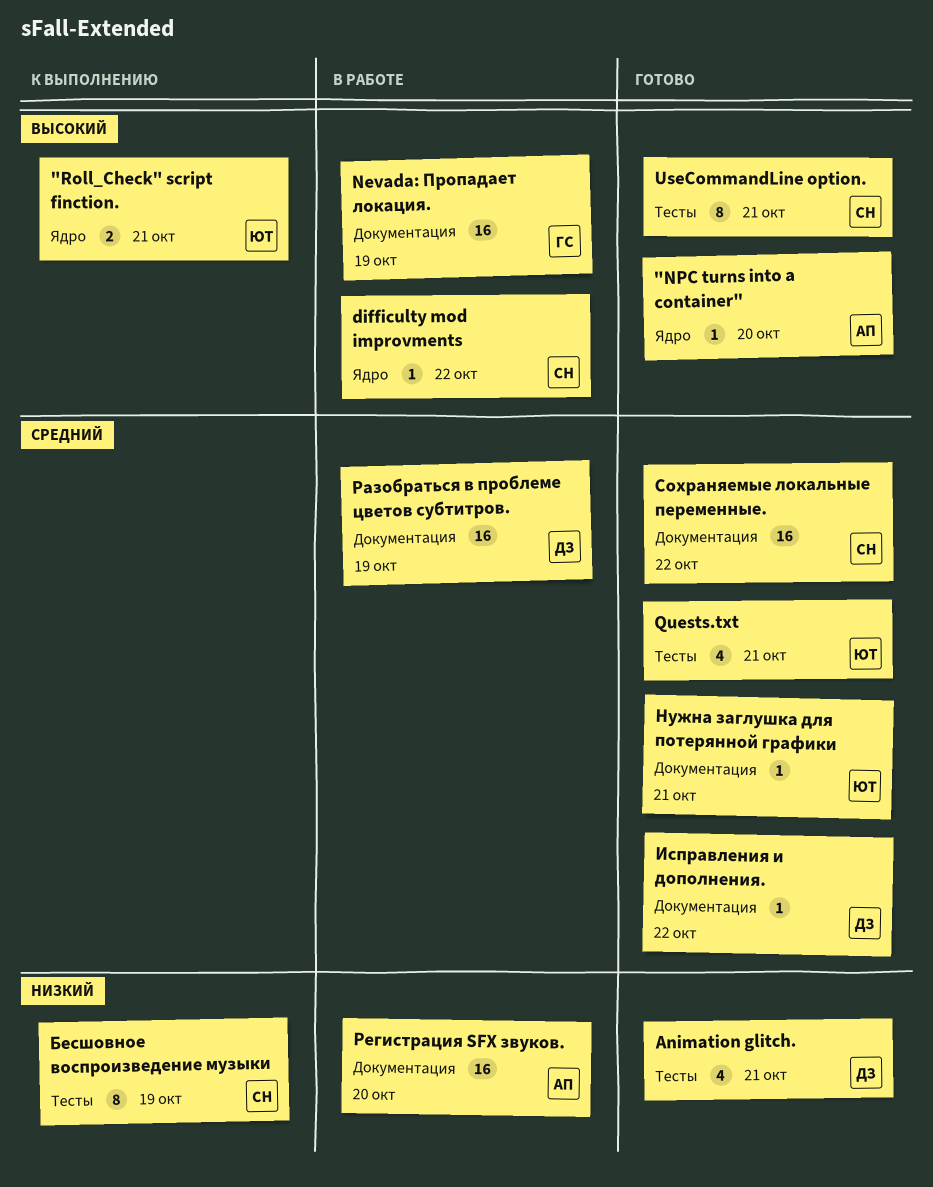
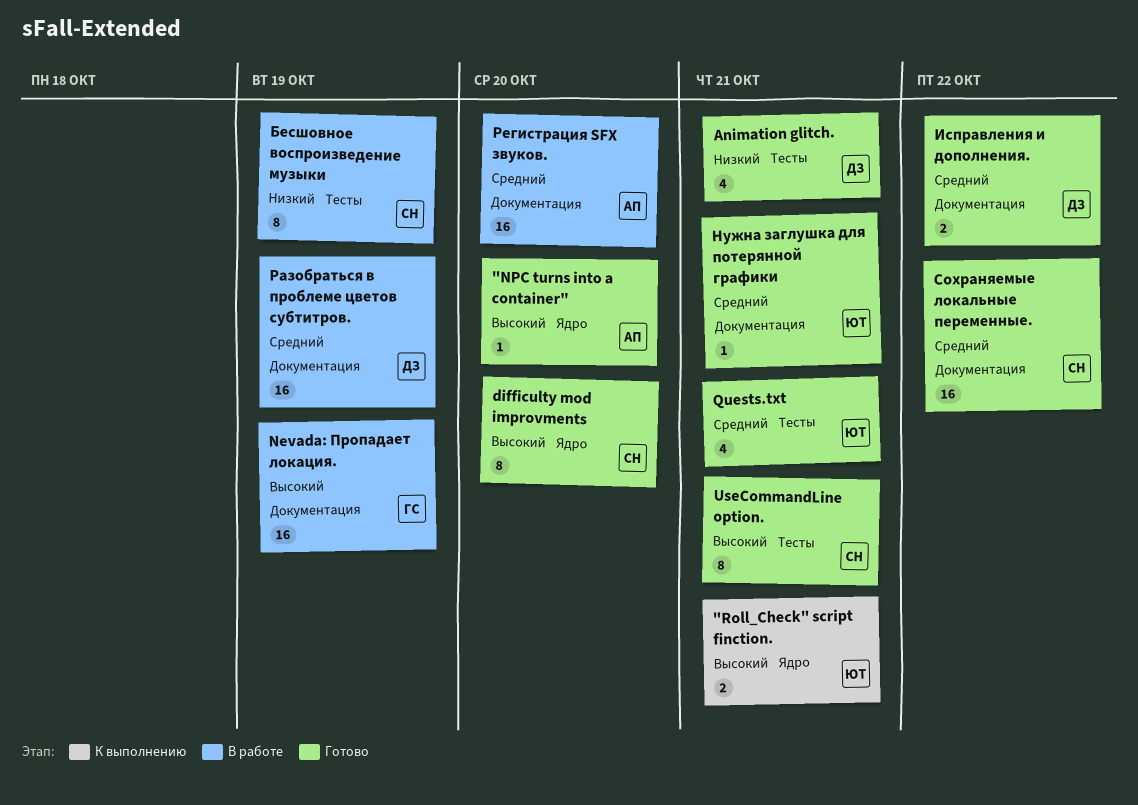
difficulty mod improvments, status: В работе -> Готово
difficulty mod improvments, estimate: 1 -> 8
difficulty mod improvments, due: Oct 22 -> Oct 20
Бесшовное воспроизведение музыки, status: К выполнению -> В работе
Исправления и дополнения., estimate: 1 -> 2
Регистрация SFX звуков., priority: Низкий -> Средний

